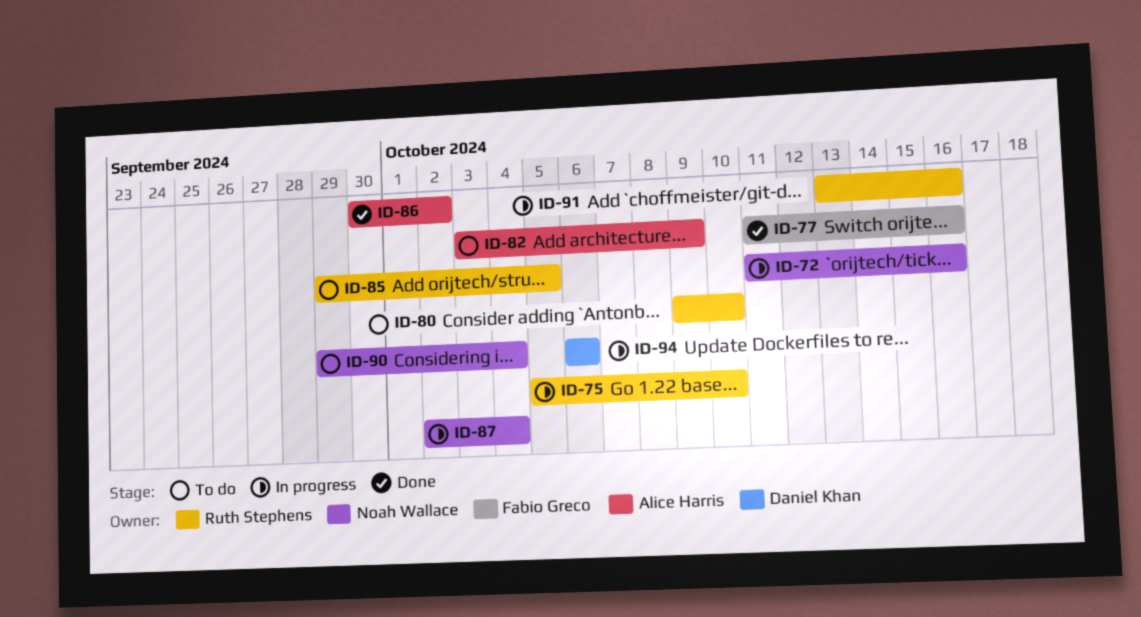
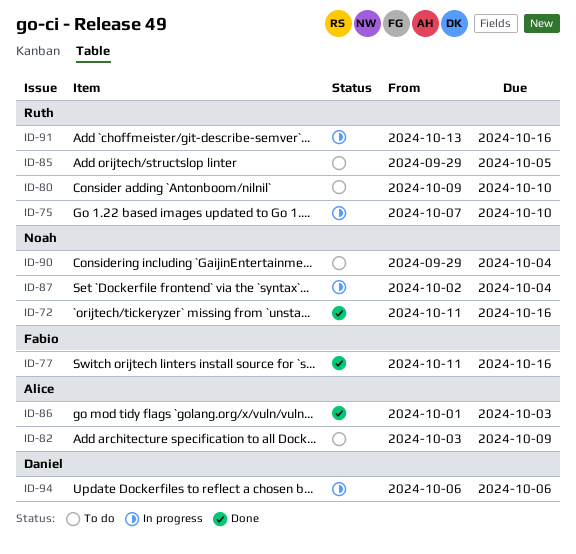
ID-72, status: In progress -> Done
ID-75, start: Oct 5 -> Oct 7
ID-86, start: Sep 30 -> Oct 1
ID-86, due: Oct 2 -> Oct 3

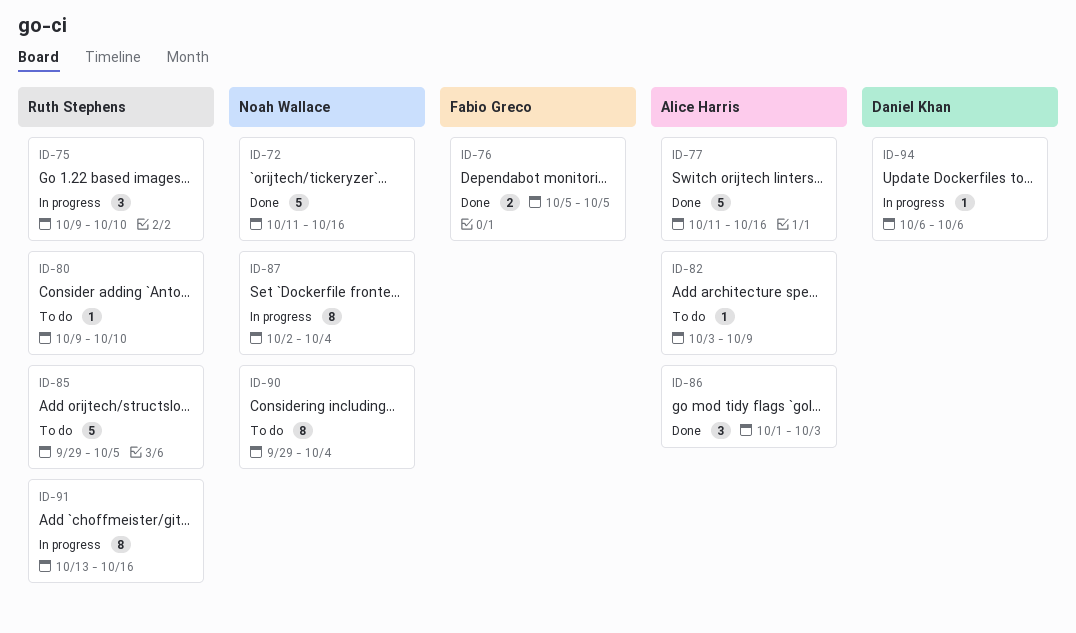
ID-75, start: Oct 7 -> Oct 9
ID-76: none -> present
ID-77, owner: Fabio Greco -> Alice Harris

